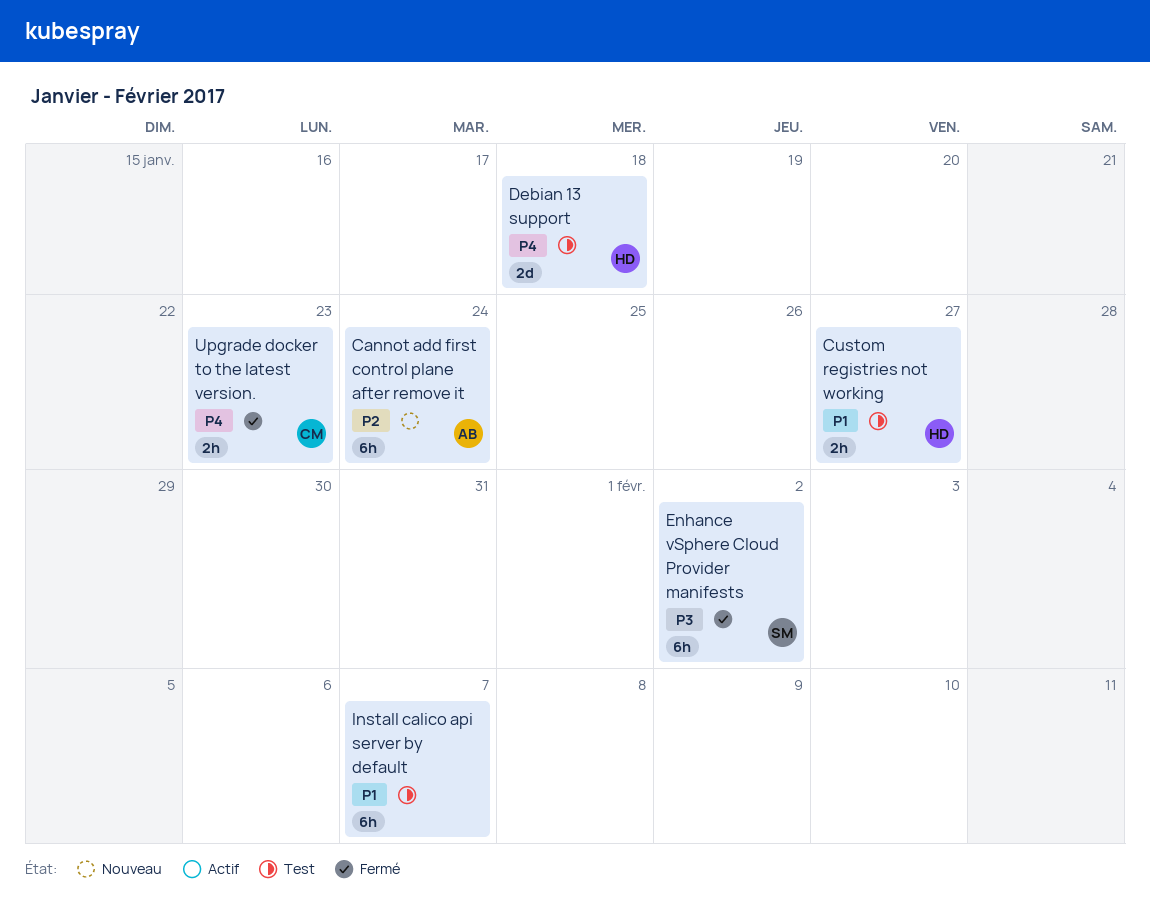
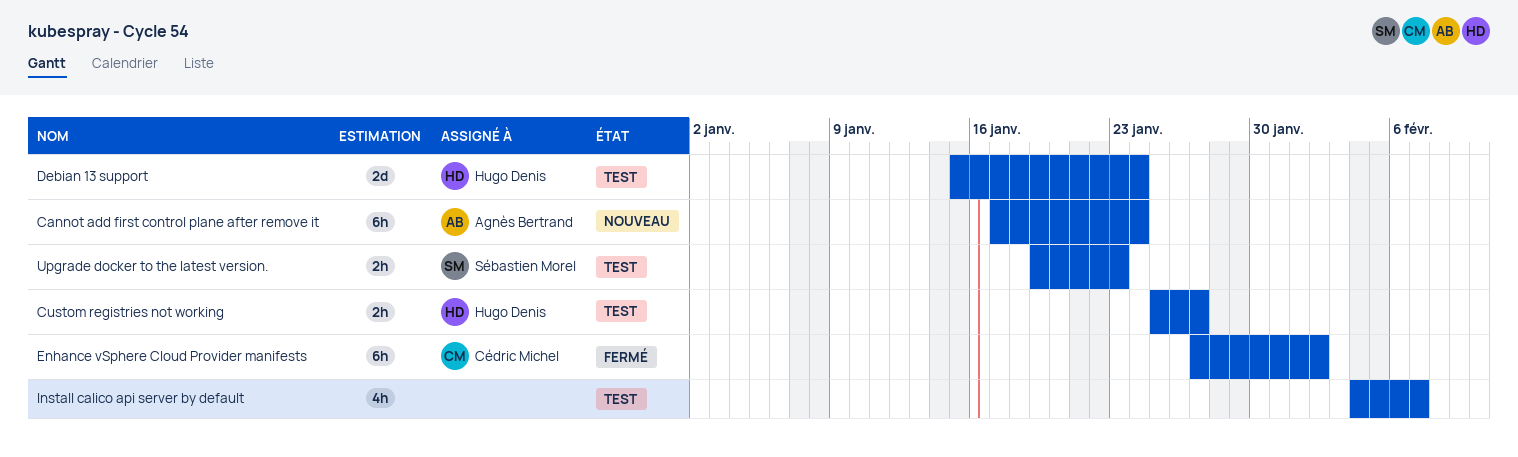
Debian 13 support, due: Jan 18 -> Jan 24
Enhance vSphere Cloud Provider manifests, owner: Sébastien Morel -> Cédric Michel
Install calico api server by default, estimate: 6h -> 4h
Upgrade docker to the latest version., status: Fermé -> Test
Upgrade docker to the latest version., owner: Cédric Michel -> Sébastien Morel

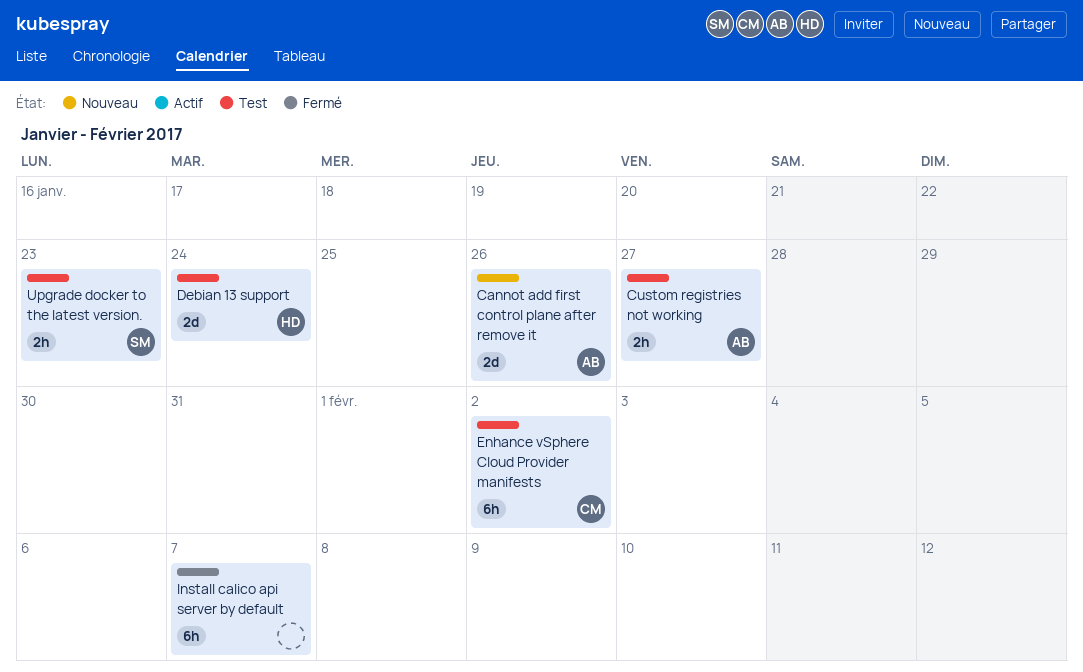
Cannot add first control plane after remove it, estimate: 6h -> 2d
Cannot add first control plane after remove it, due: Jan 24 -> Jan 26
Custom registries not working, owner: Hugo Denis -> Agnès Bertrand
Enhance vSphere Cloud Provider manifests, status: Fermé -> Test
Install calico api server by default, status: Test -> Fermé
Install calico api server by default, estimate: 4h -> 6h

